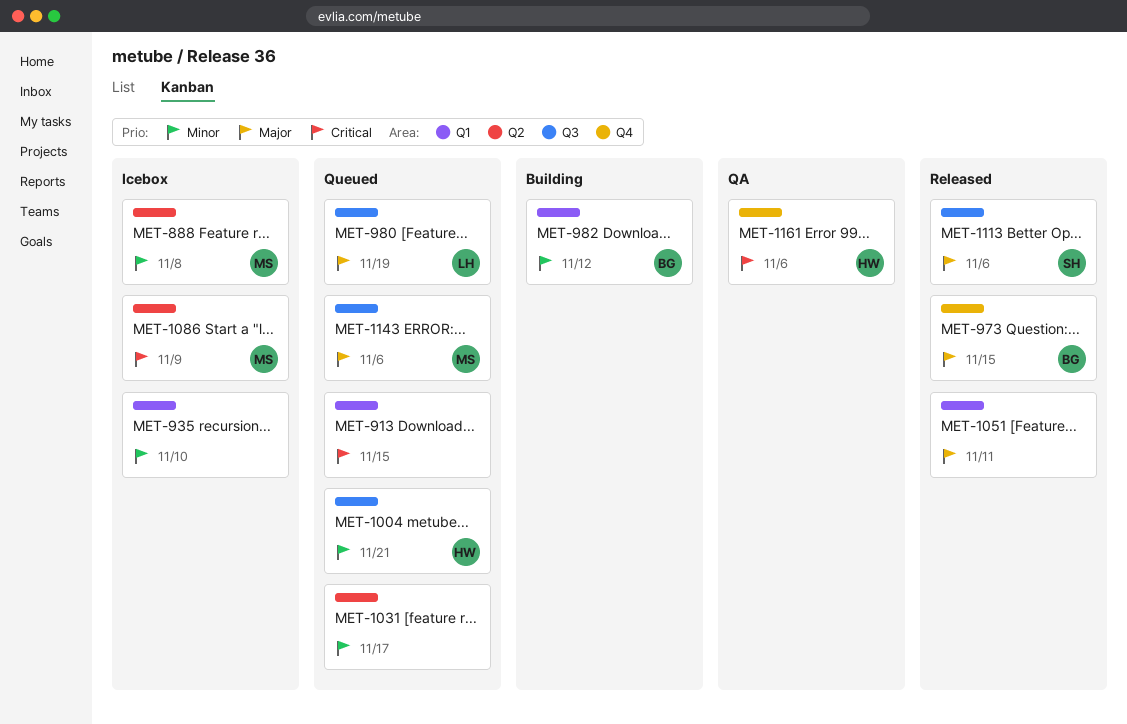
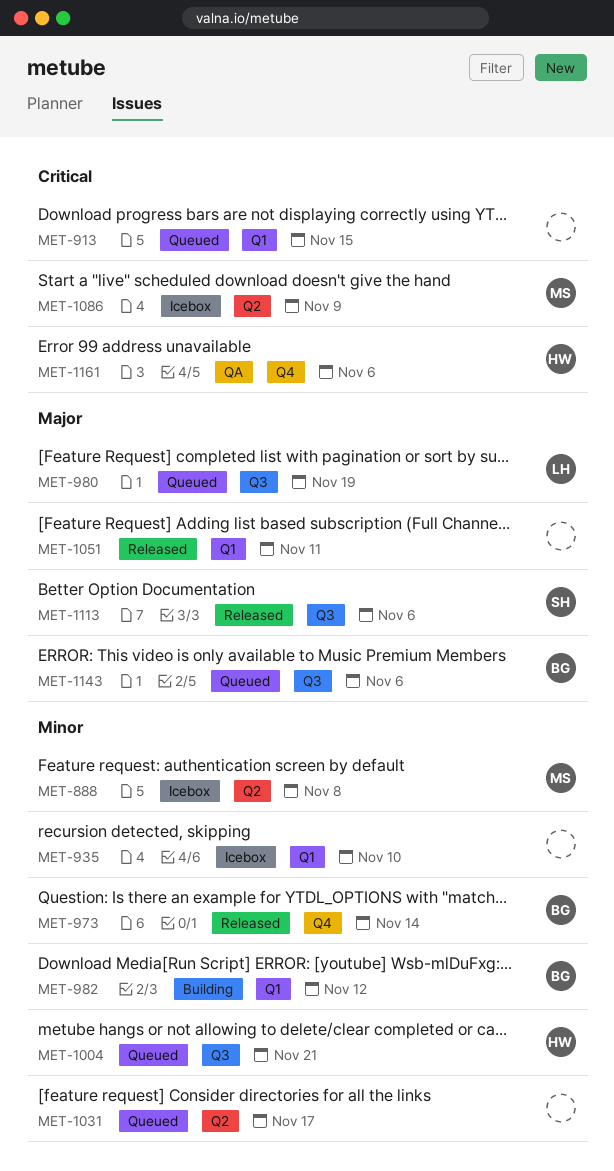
MET-973, priority: Major -> Minor
MET-973, due: Nov 15 -> Nov 14
MET-1143, owner: MS -> BG

